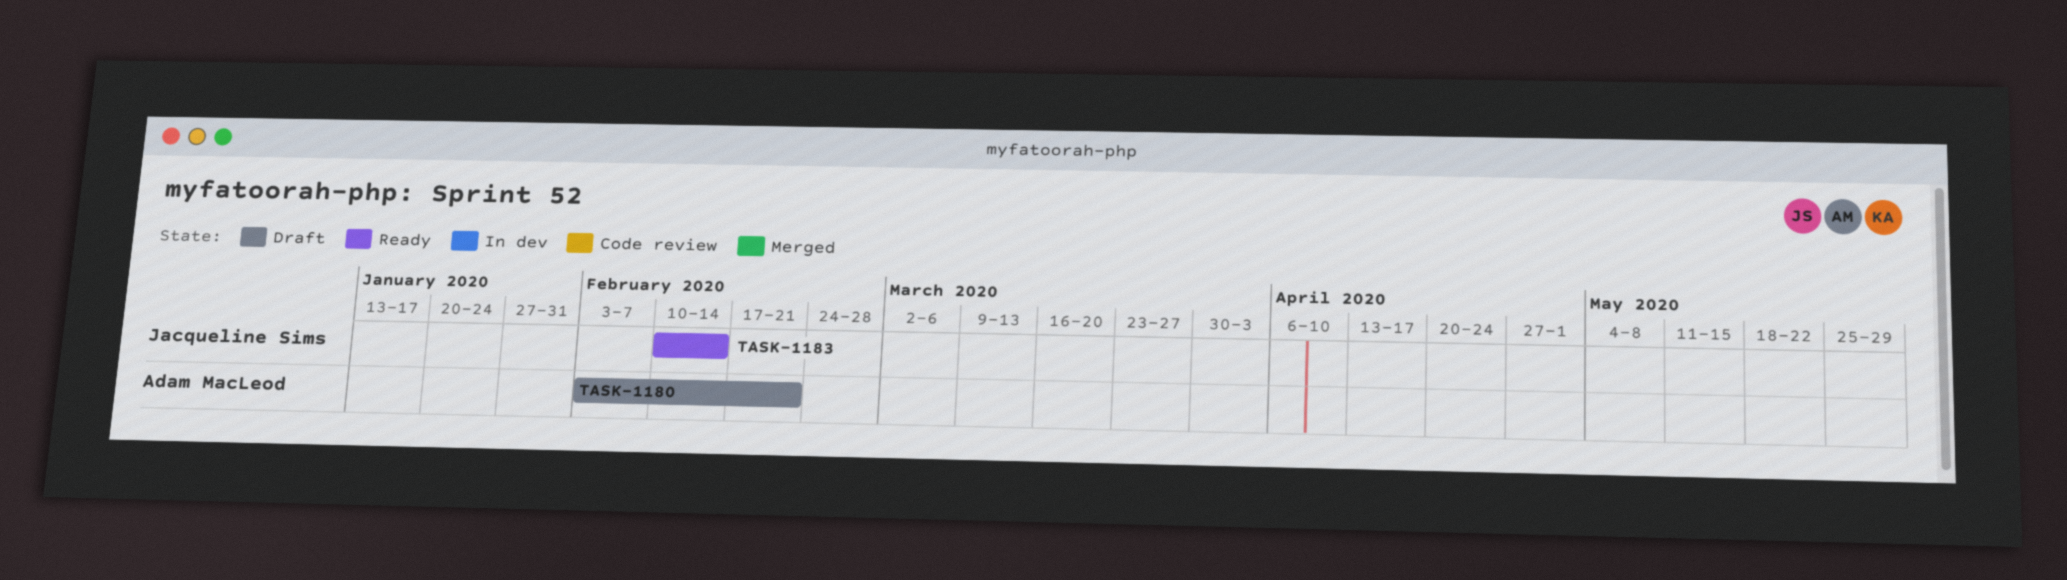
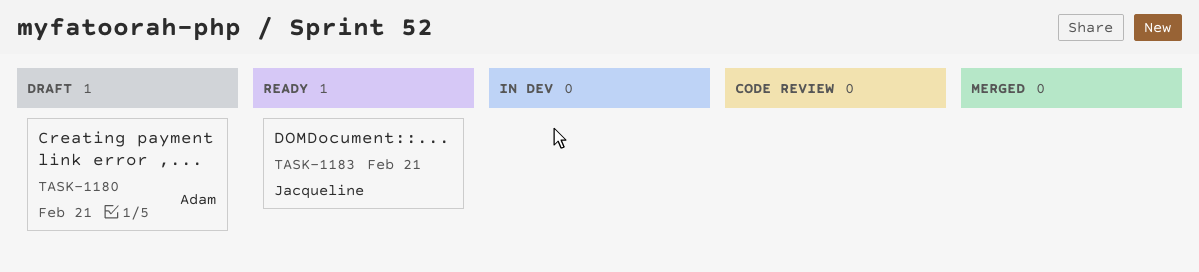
TASK-1183, due: Feb 14 -> Feb 21

